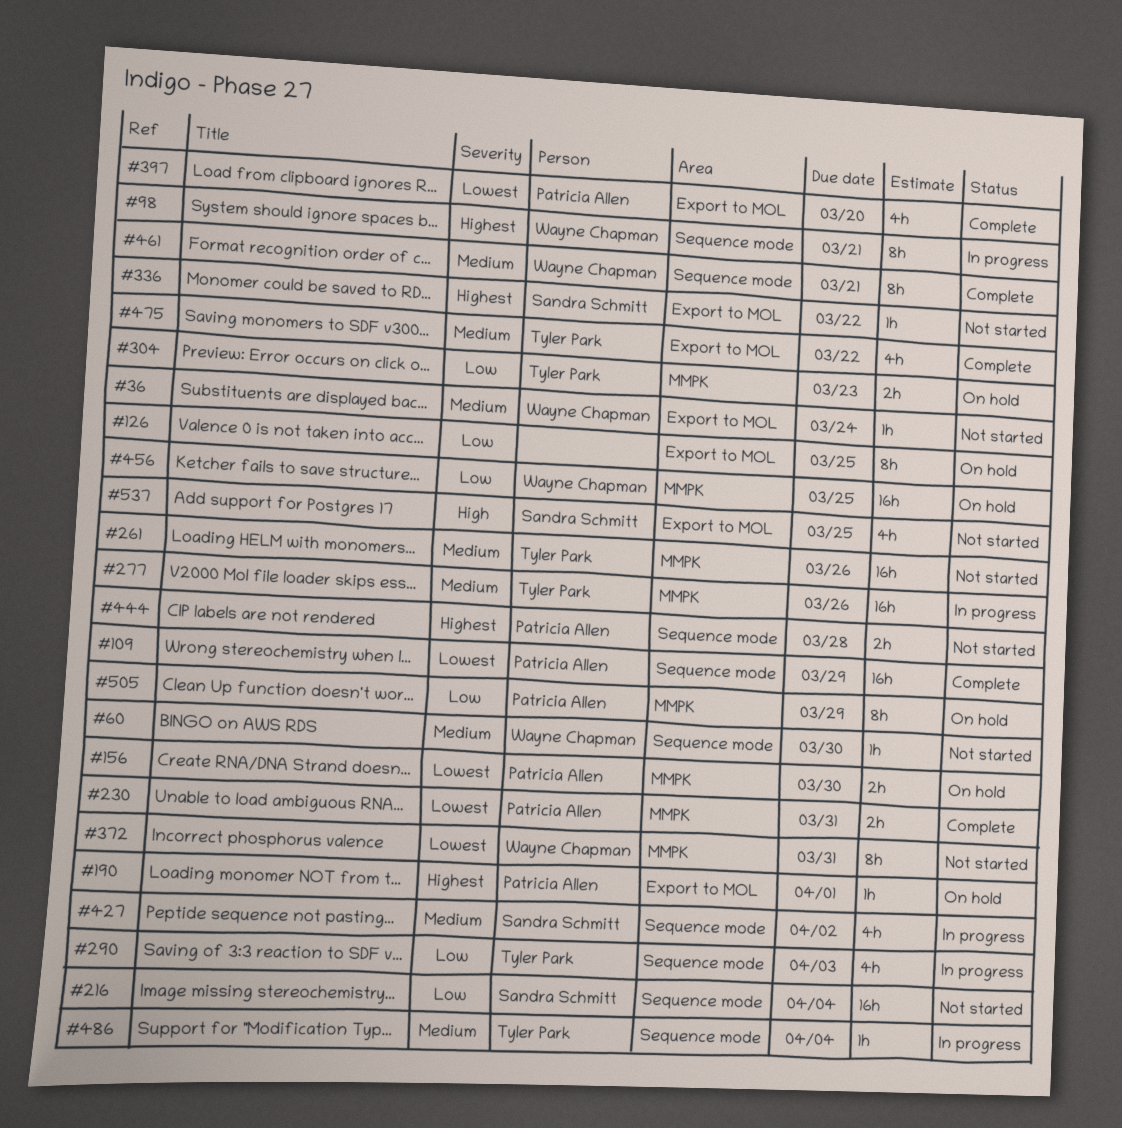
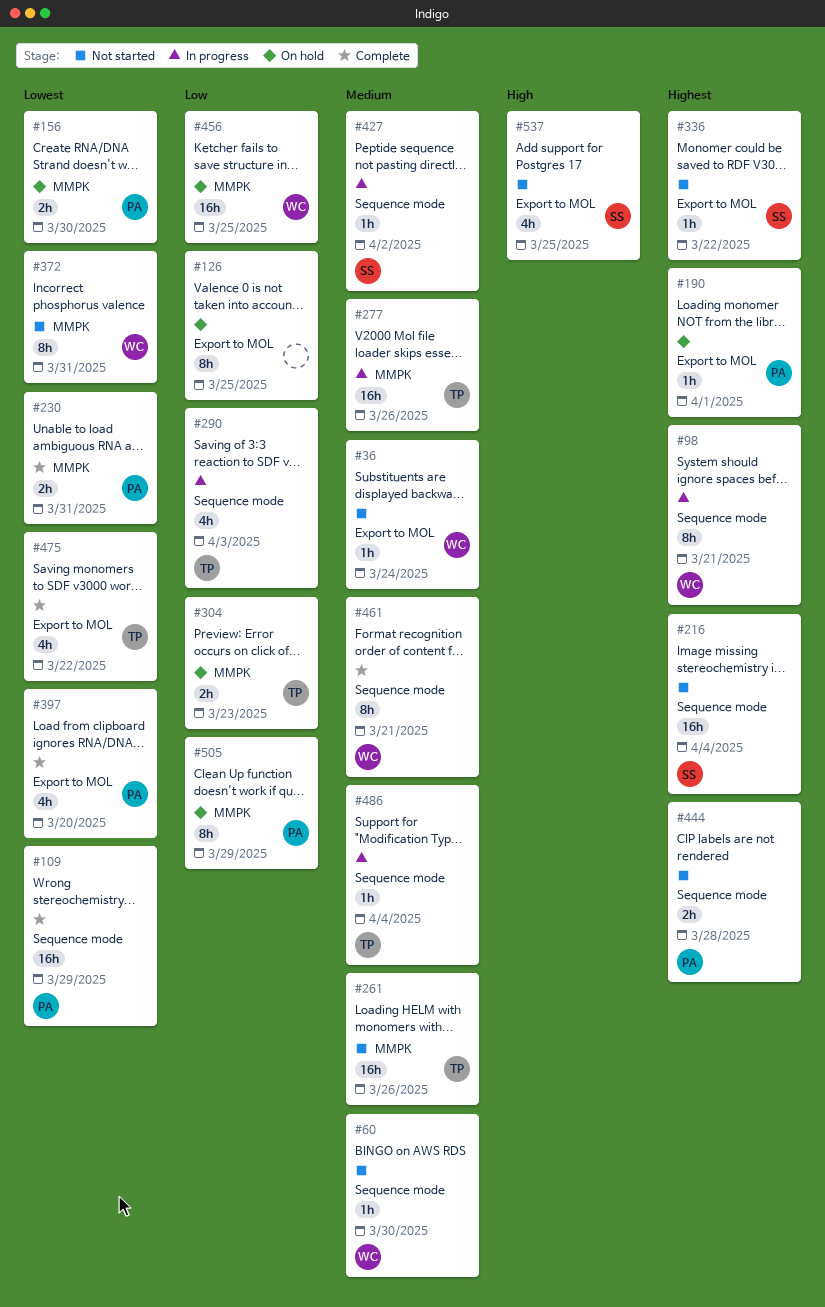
#216, priority: Low -> Highest
#427, estimate: 4h -> 1h
#475, priority: Medium -> Lowest

